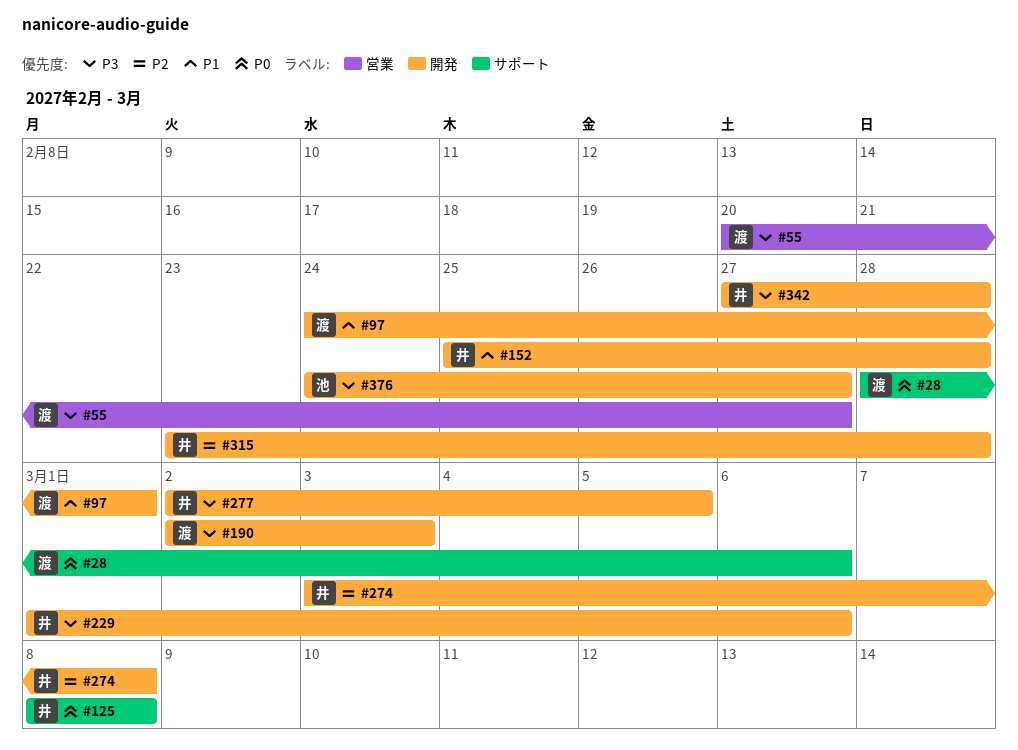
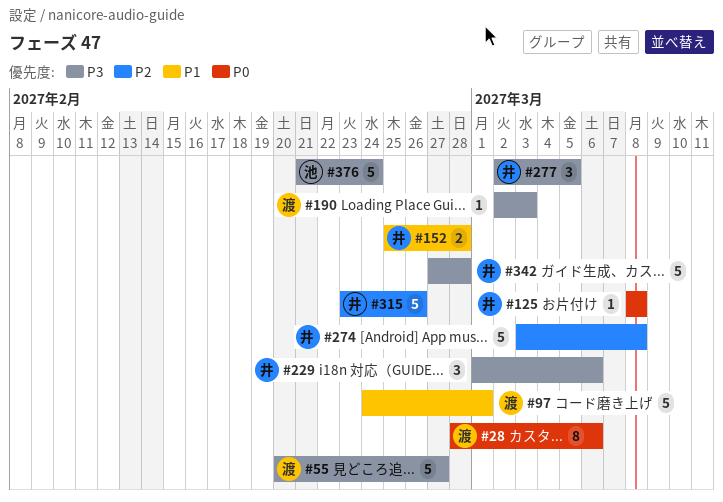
#315, due: Feb 28 -> Feb 26
#376, start: Feb 24 -> Feb 21
#376, due: Feb 27 -> Feb 24

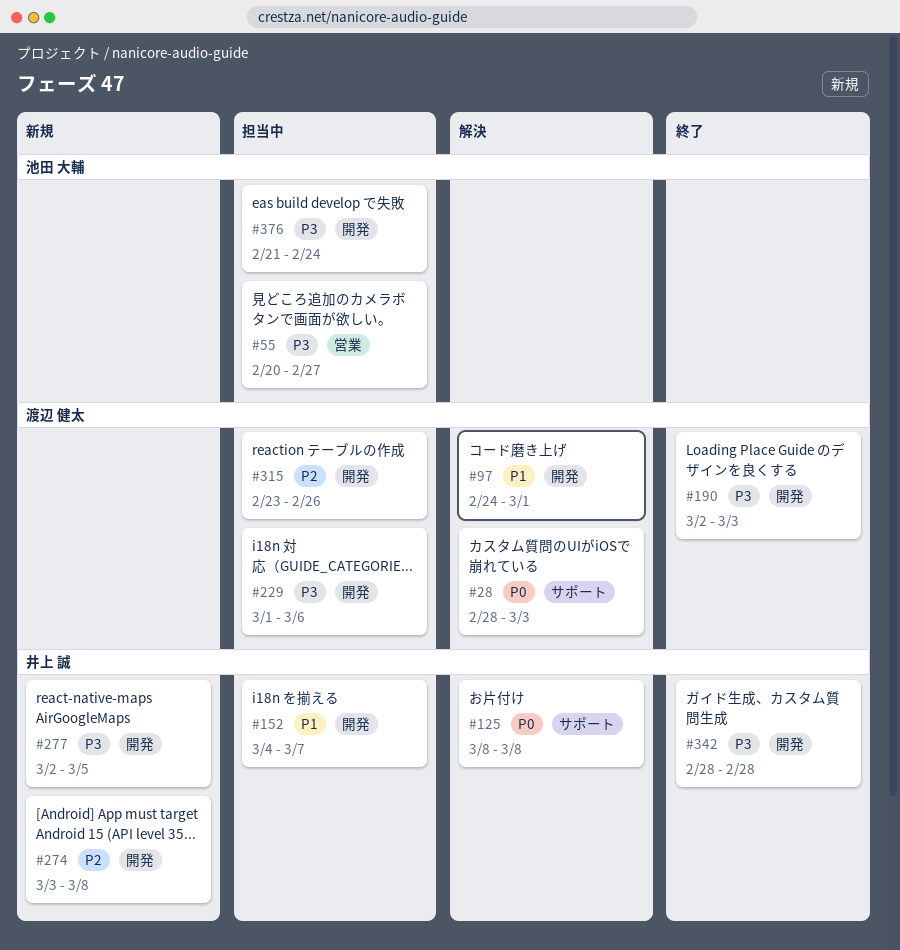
#28, due: Mar 6 -> Mar 3
#55, owner: 渡辺 健太 -> 池田 大輔
#152, start: Feb 25 -> Mar 4
#152, due: Feb 28 -> Mar 7
#229, owner: 井上 誠 -> 渡辺 健太
#315, owner: 井上 誠 -> 渡辺 健太
#342, start: Feb 27 -> Feb 28

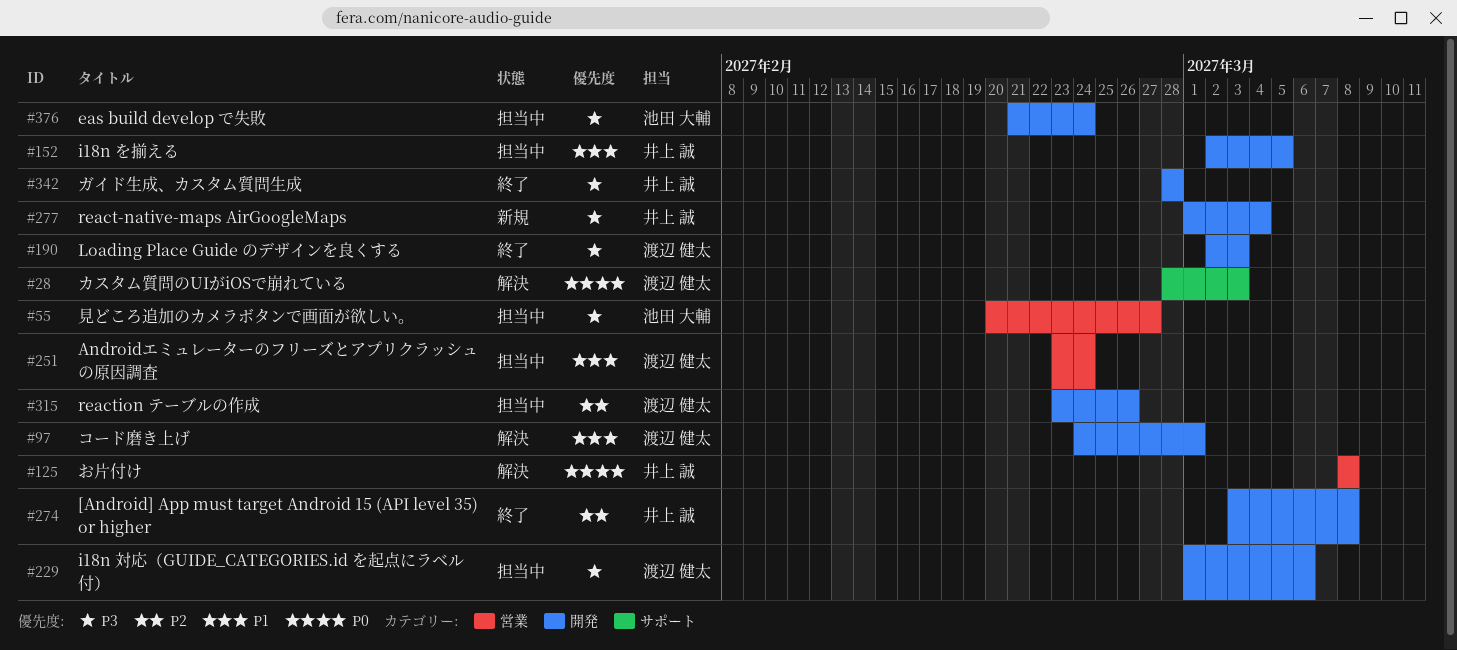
#125, label: サポート -> 営業
#152, start: Mar 4 -> Mar 2
#152, due: Mar 7 -> Mar 5
#251: none -> present
#274, status: 新規 -> 終了
#277, start: Mar 2 -> Mar 1
#277, due: Mar 5 -> Mar 4

